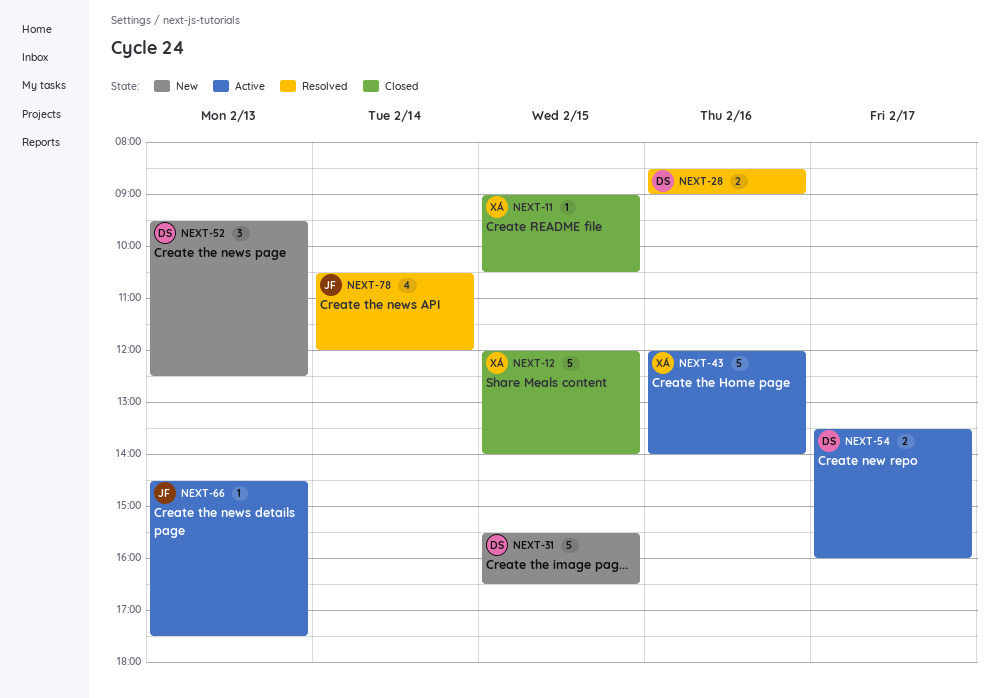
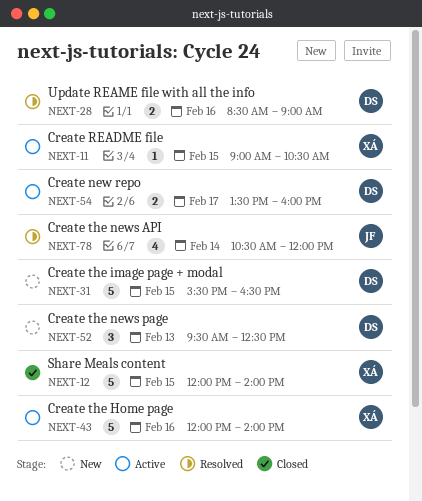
NEXT-11, status: Closed -> Active
NEXT-66: present -> none

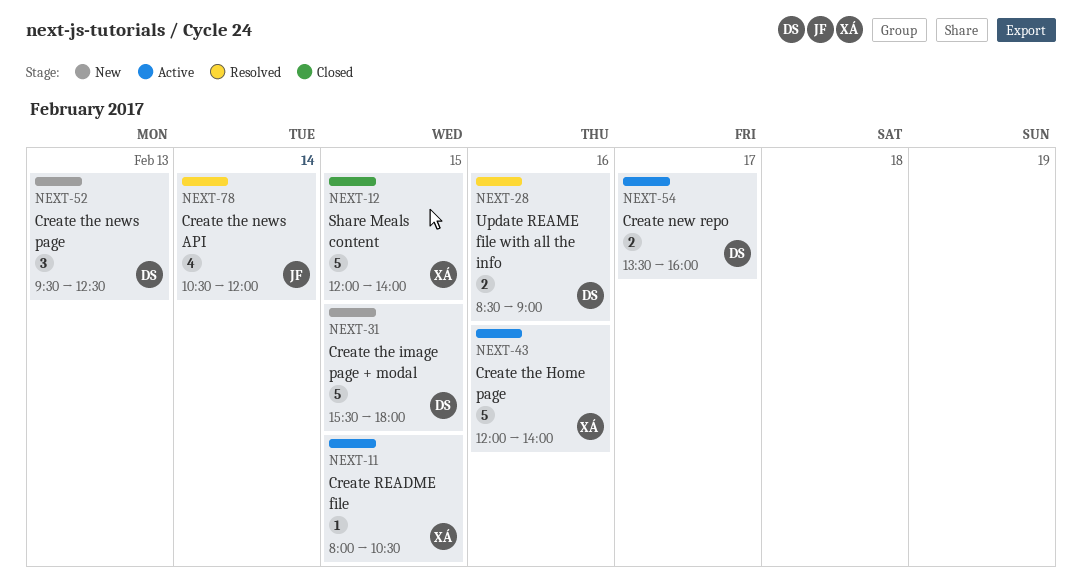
NEXT-11, begins: 09:00 -> 08:00
NEXT-31, ends: 16:30 -> 18:00

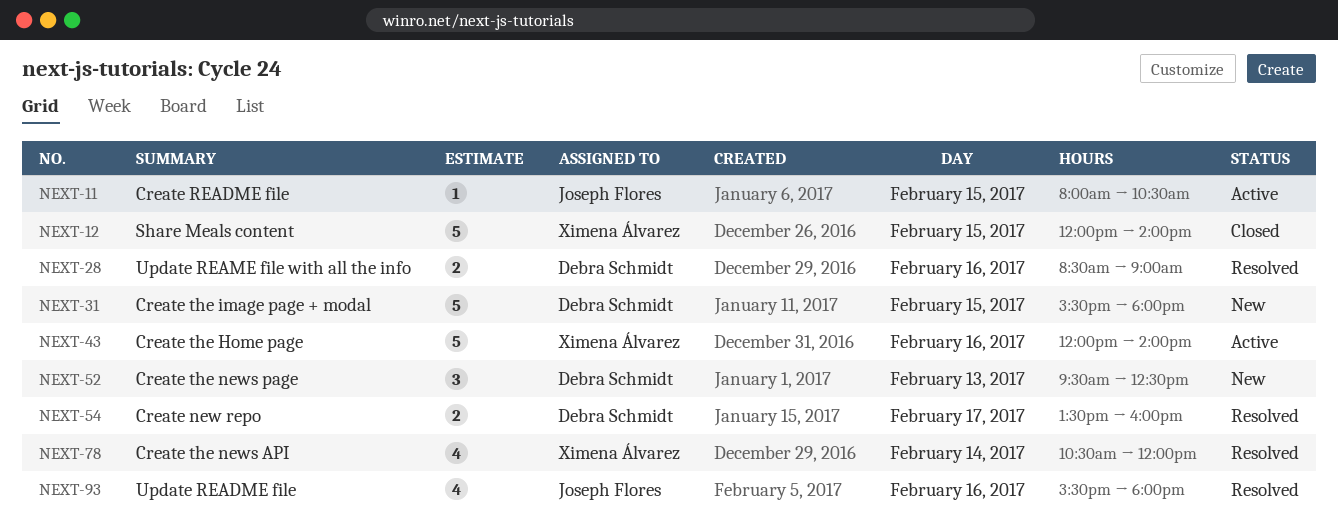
NEXT-11, owner: Ximena Álvarez -> Joseph Flores
NEXT-54, status: Active -> Resolved
NEXT-78, owner: Joseph Flores -> Ximena Álvarez
NEXT-93: none -> present

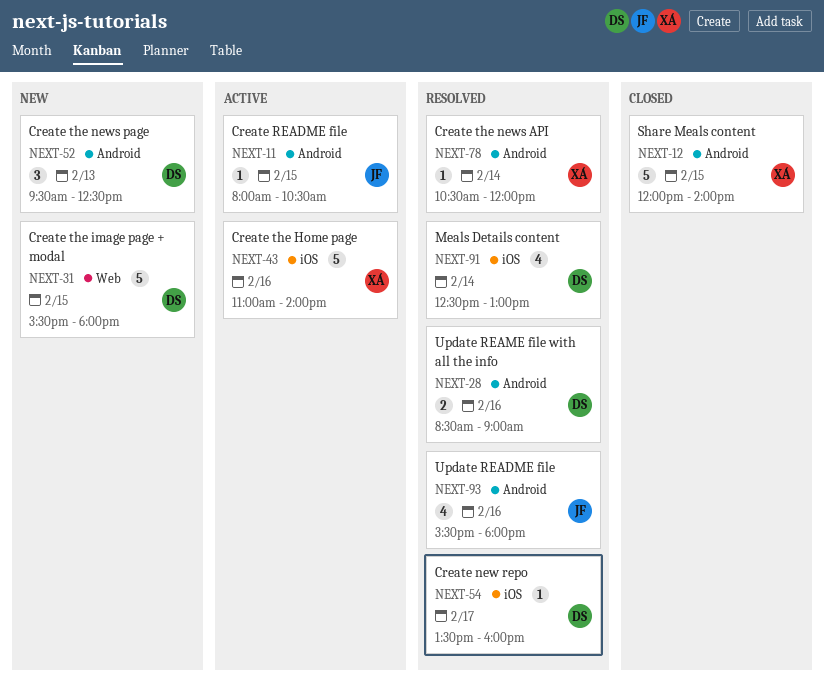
NEXT-43, begins: 12:00 -> 11:00
NEXT-54, estimate: 2 -> 1
NEXT-78, estimate: 4 -> 1
NEXT-91: none -> present

